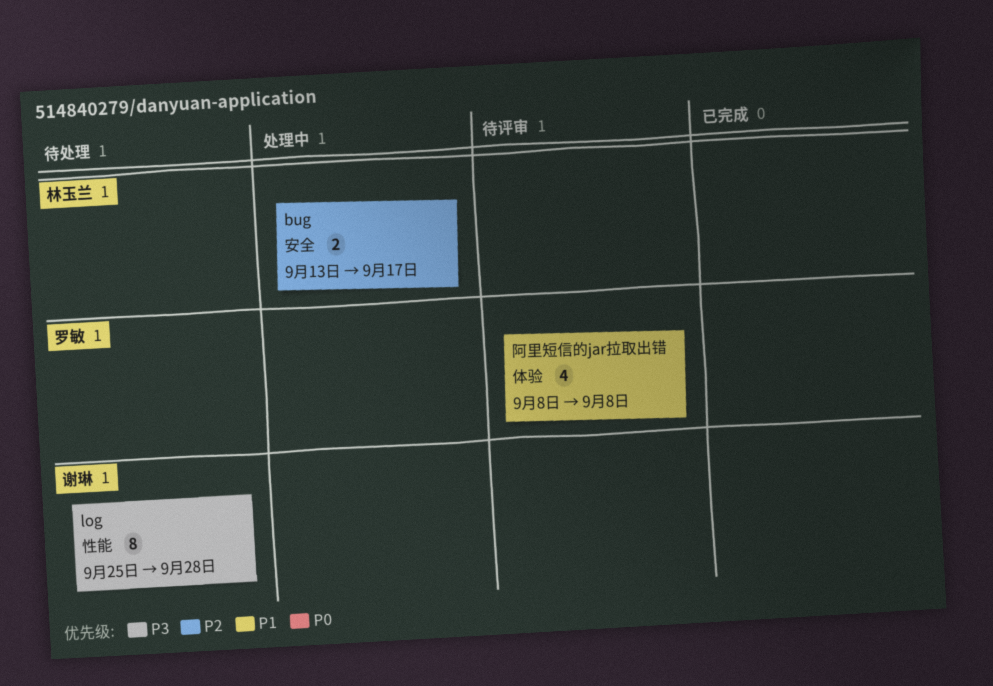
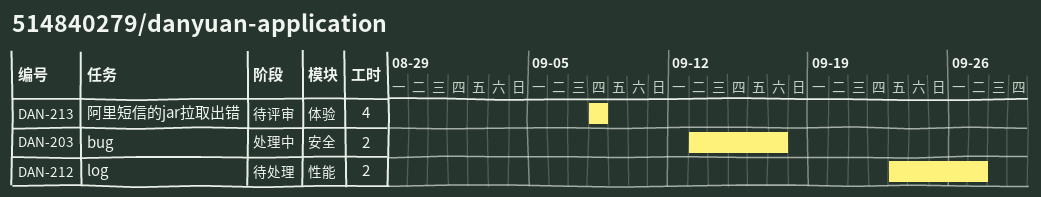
log, estimate: 8 -> 2
log, start: Sep 25 -> Sep 23
log, due: Sep 28 -> Sep 27

